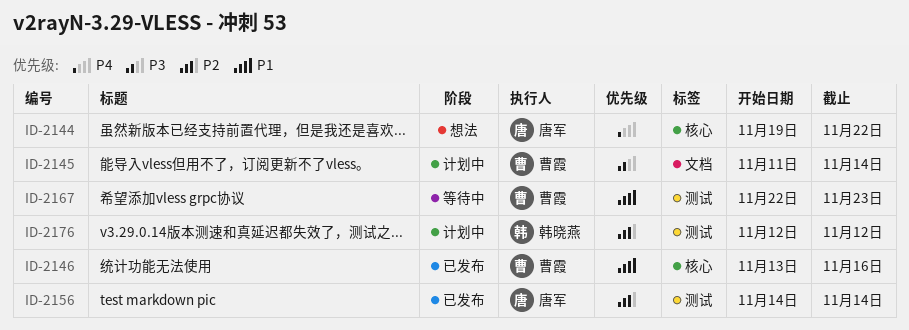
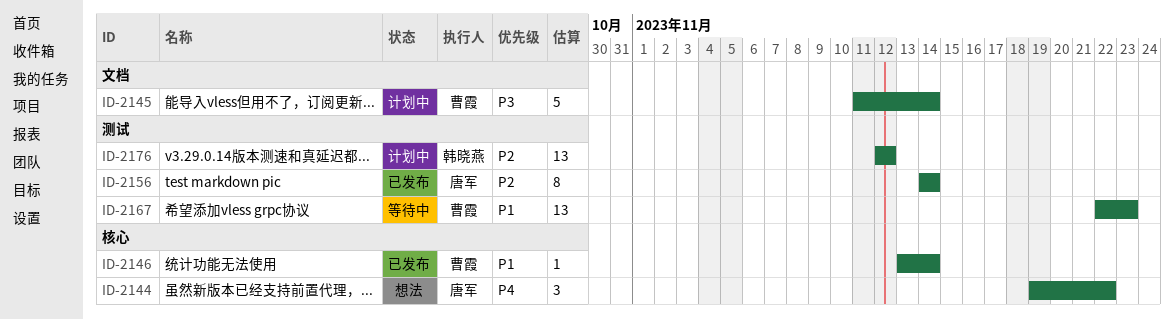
ID-2146, due: Nov 16 -> Nov 14

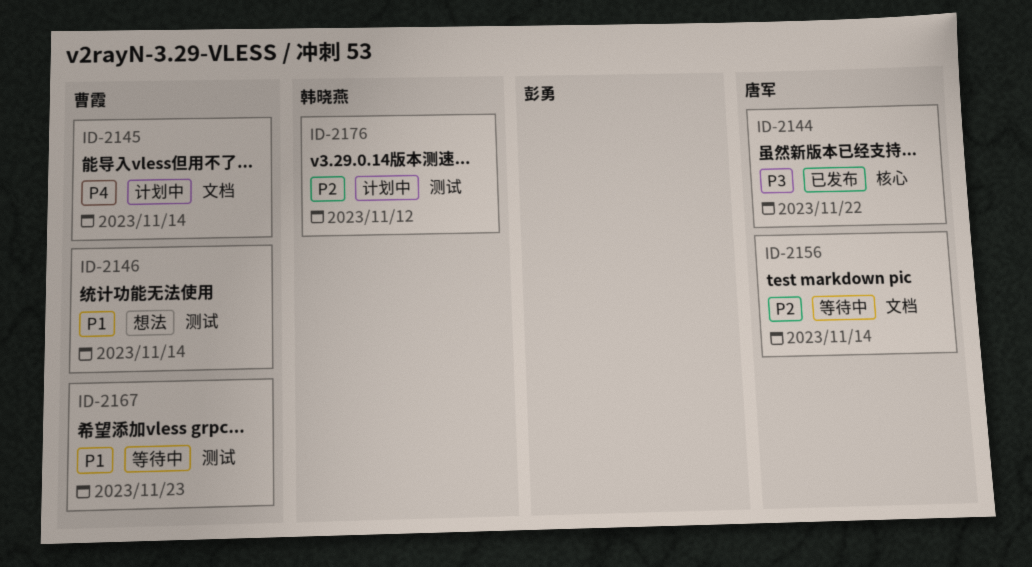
ID-2144, status: 想法 -> 已发布
ID-2144, priority: P4 -> P3
ID-2145, priority: P3 -> P4
ID-2146, status: 已发布 -> 想法
ID-2146, label: 核心 -> 测试
ID-2156, status: 已发布 -> 等待中
ID-2156, label: 测试 -> 文档

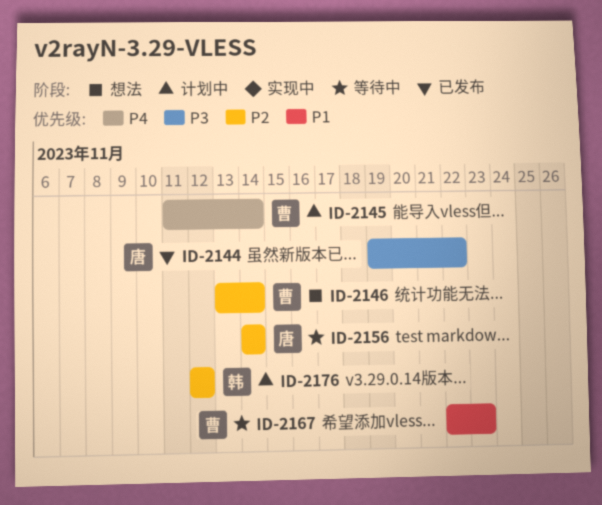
ID-2146, priority: P1 -> P2

